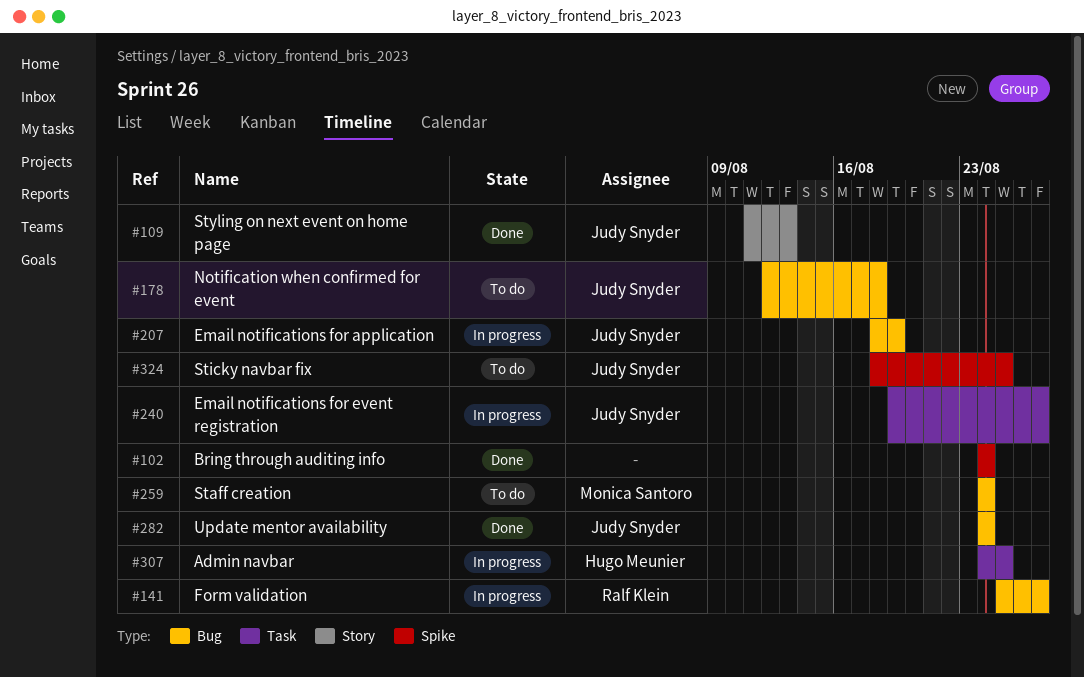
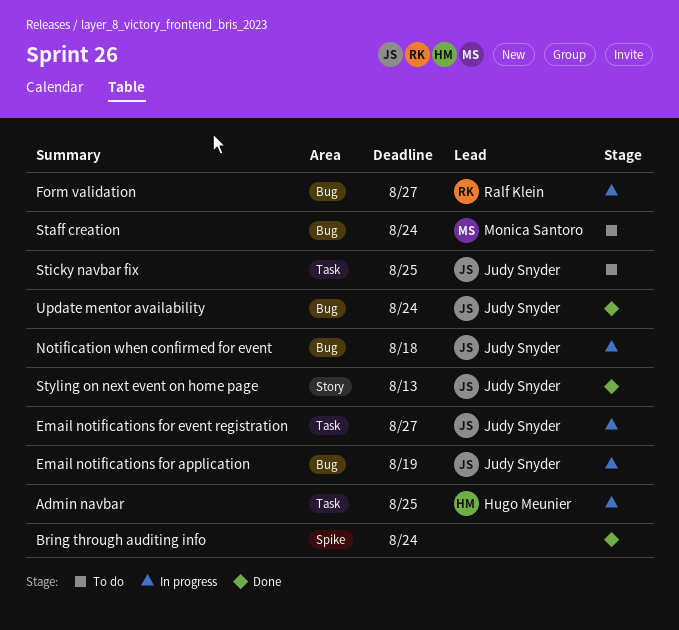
Notification when confirmed for event, status: To do -> In progress
Sticky navbar fix, label: Spike -> Task

